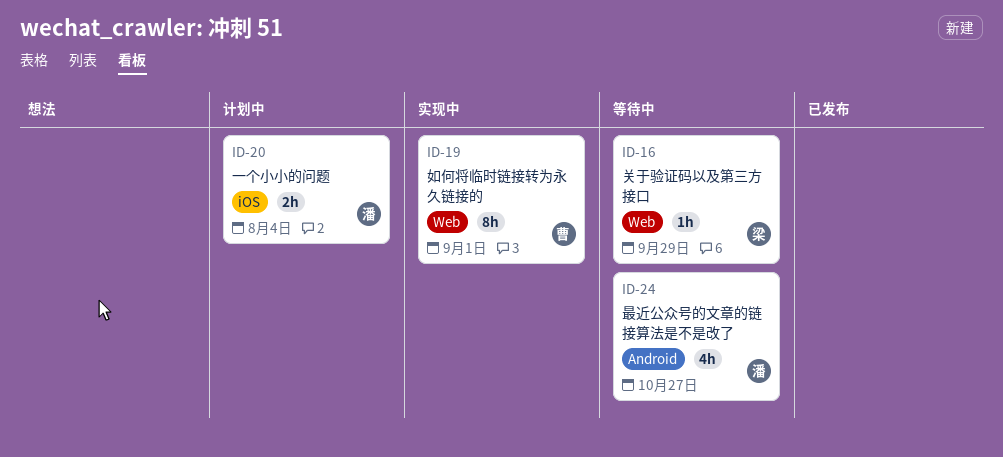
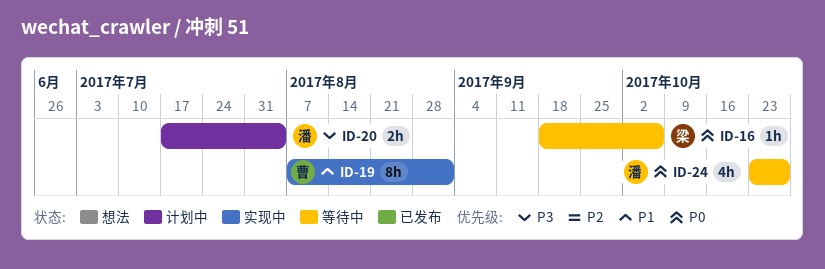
ID-16, due: Sep 29 -> Oct 6

